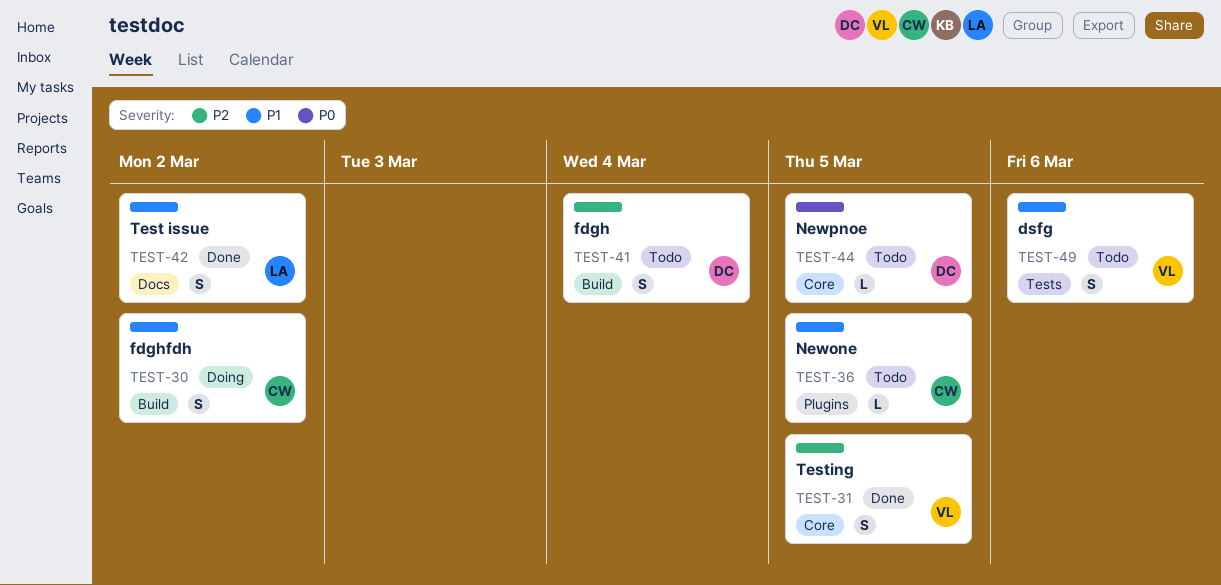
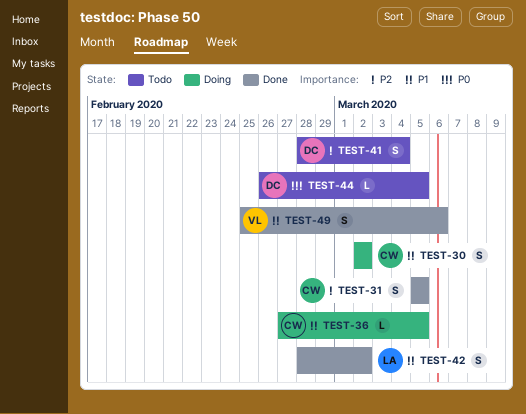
TEST-31, owner: VL -> CW
TEST-36, status: Todo -> Doing
TEST-49, status: Todo -> Done

